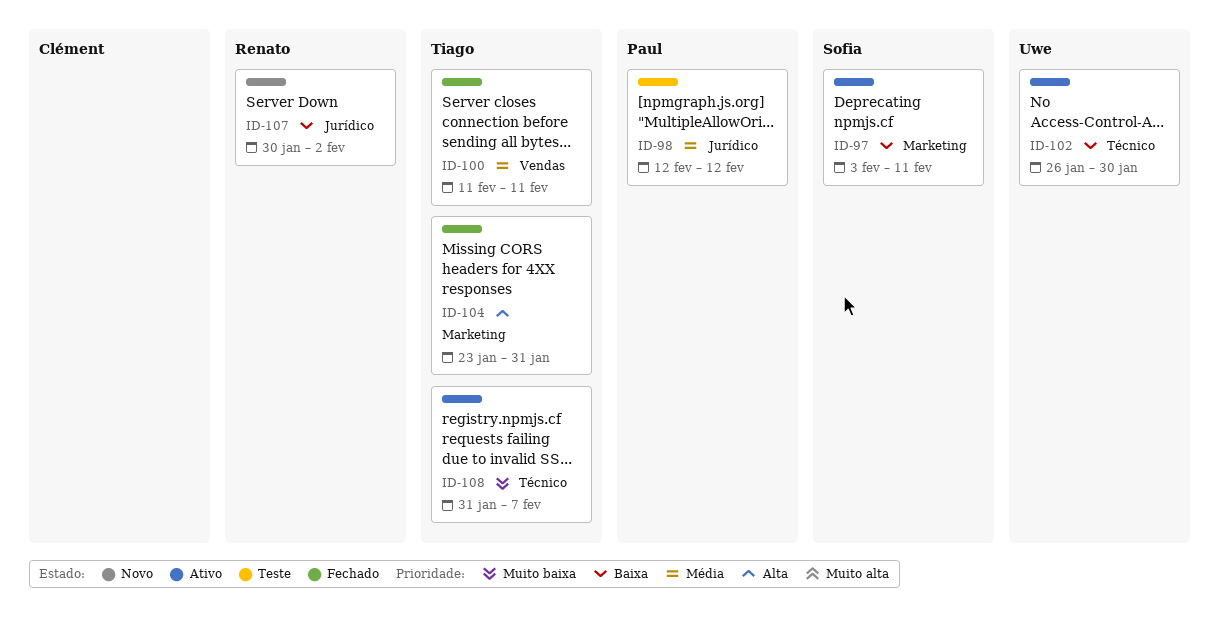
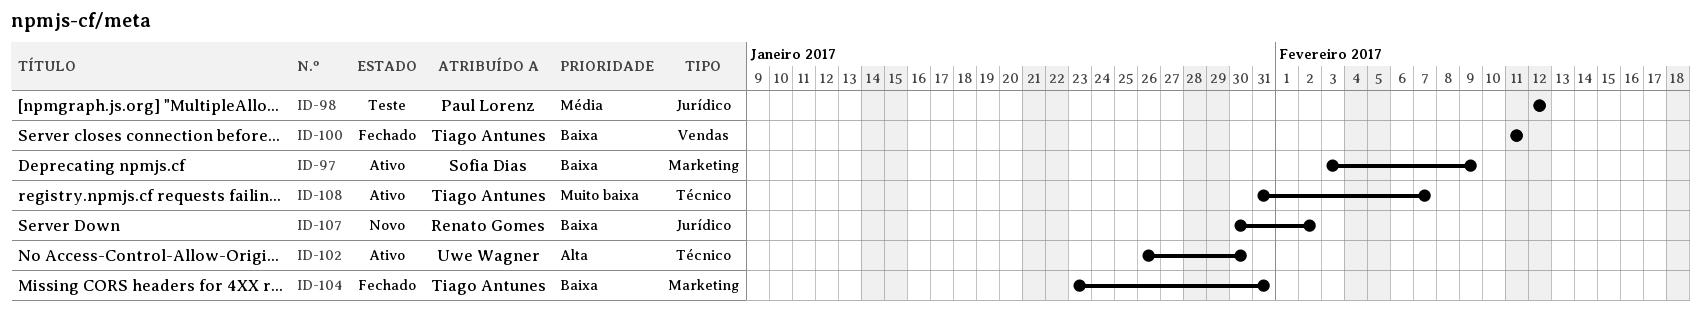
ID-97, due: Feb 11 -> Feb 9
ID-100, priority: Média -> Baixa
ID-102, priority: Baixa -> Alta
ID-104, priority: Alta -> Baixa

